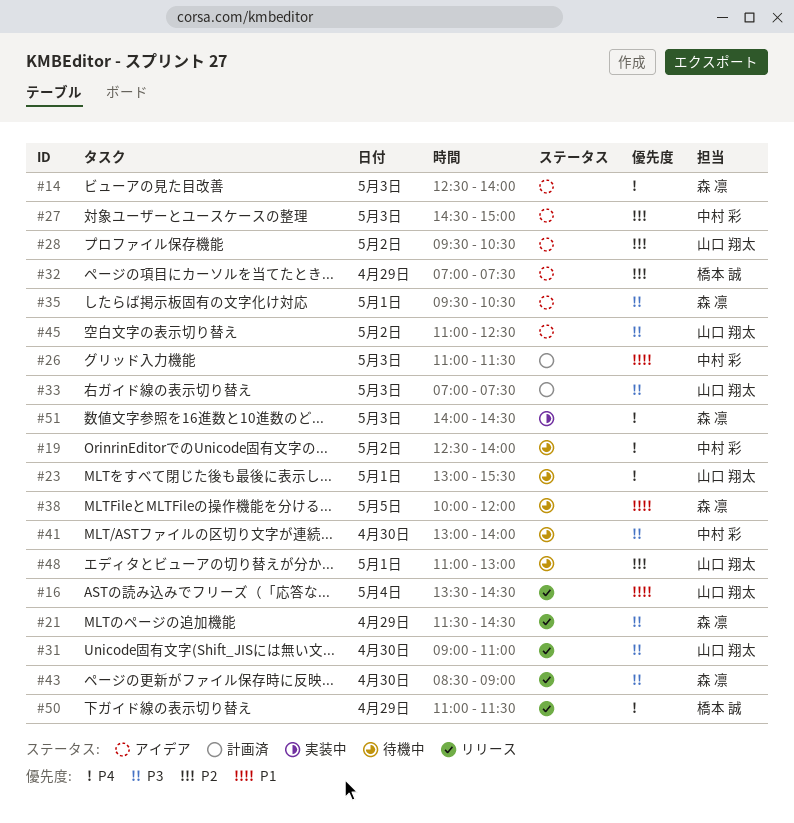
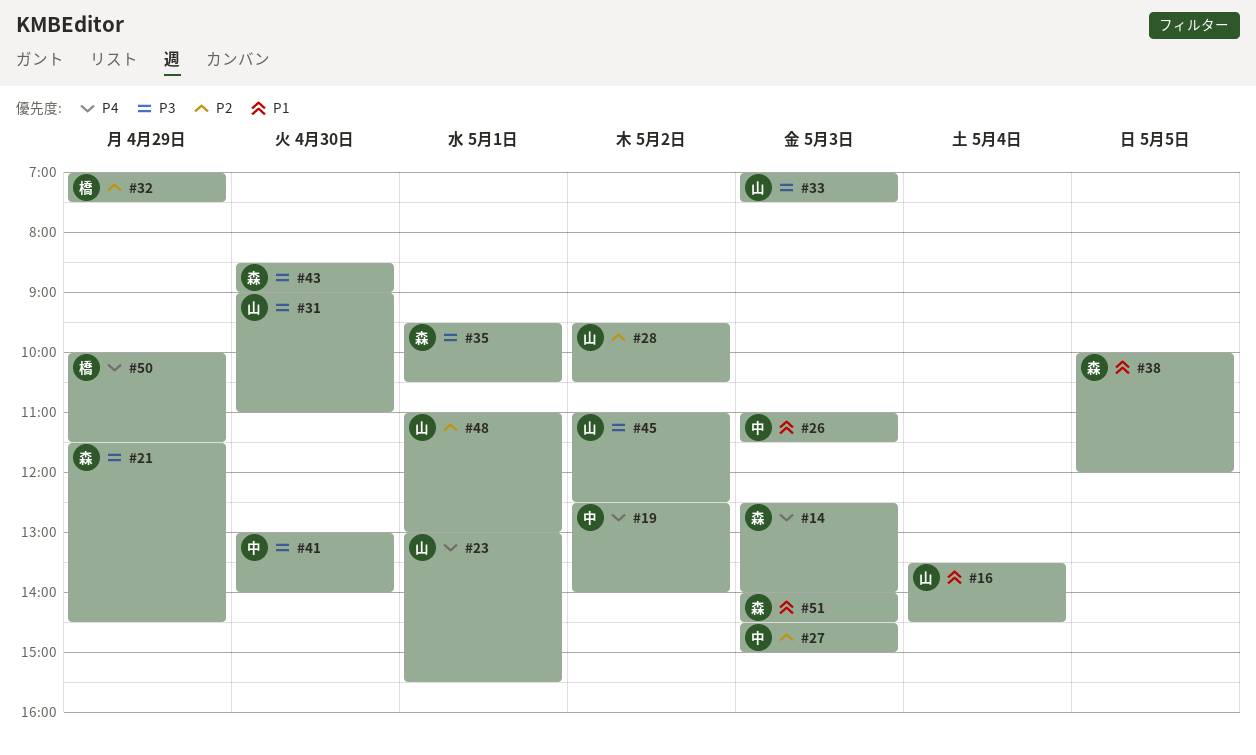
#50, begins: 11:00 -> 10:00
#51, priority: P4 -> P1

